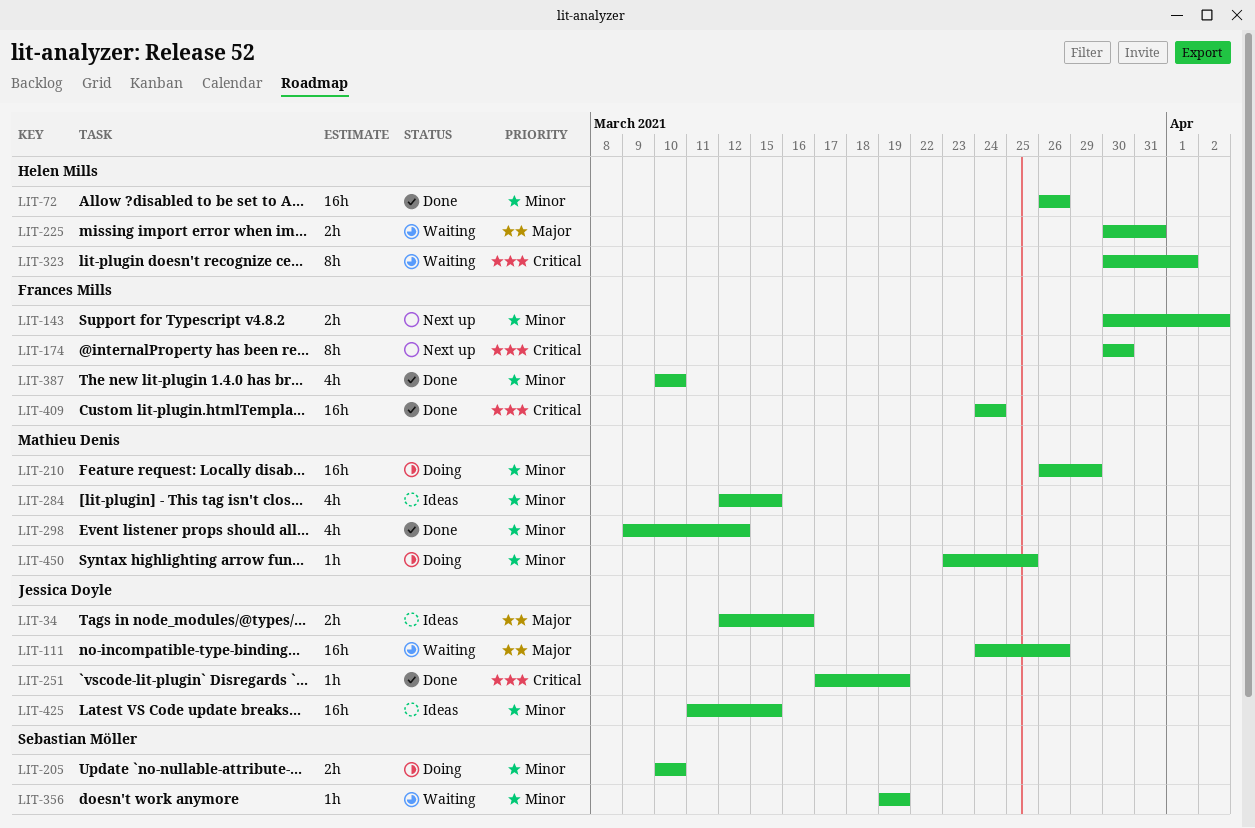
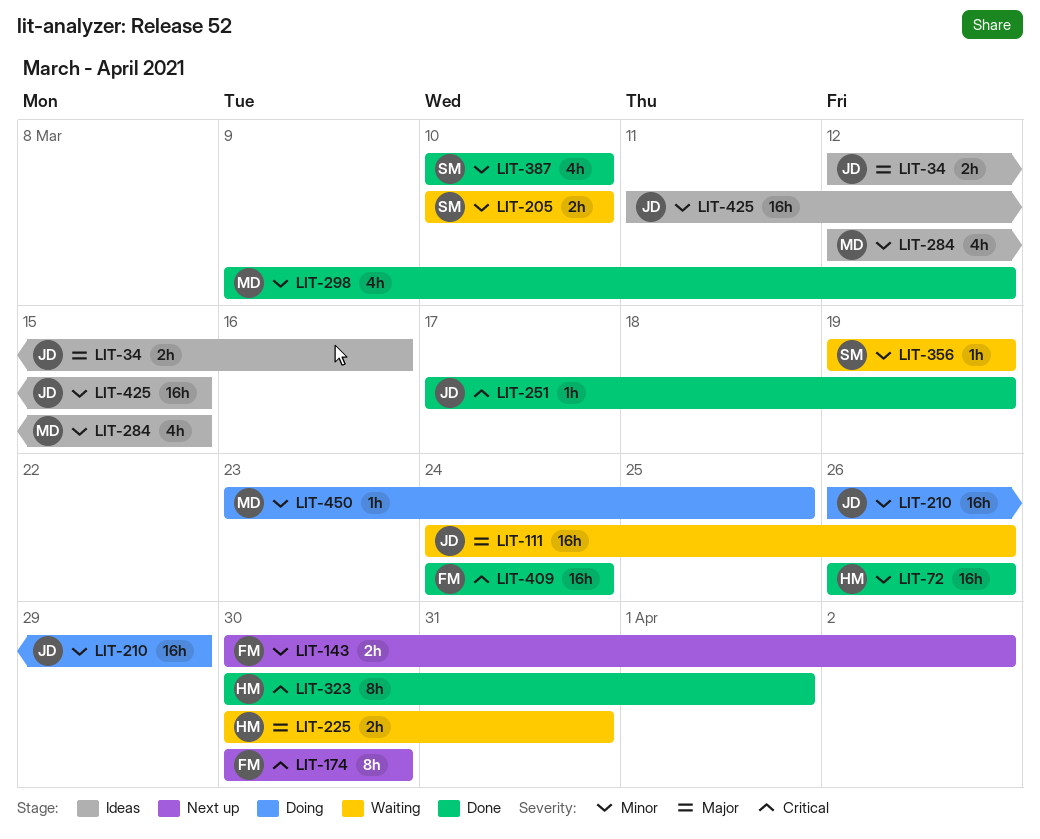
LIT-205, status: Doing -> Waiting
LIT-210, owner: Mathieu Denis -> Jessica Doyle
LIT-323, status: Waiting -> Done
LIT-387, owner: Frances Mills -> Sebastian Möller

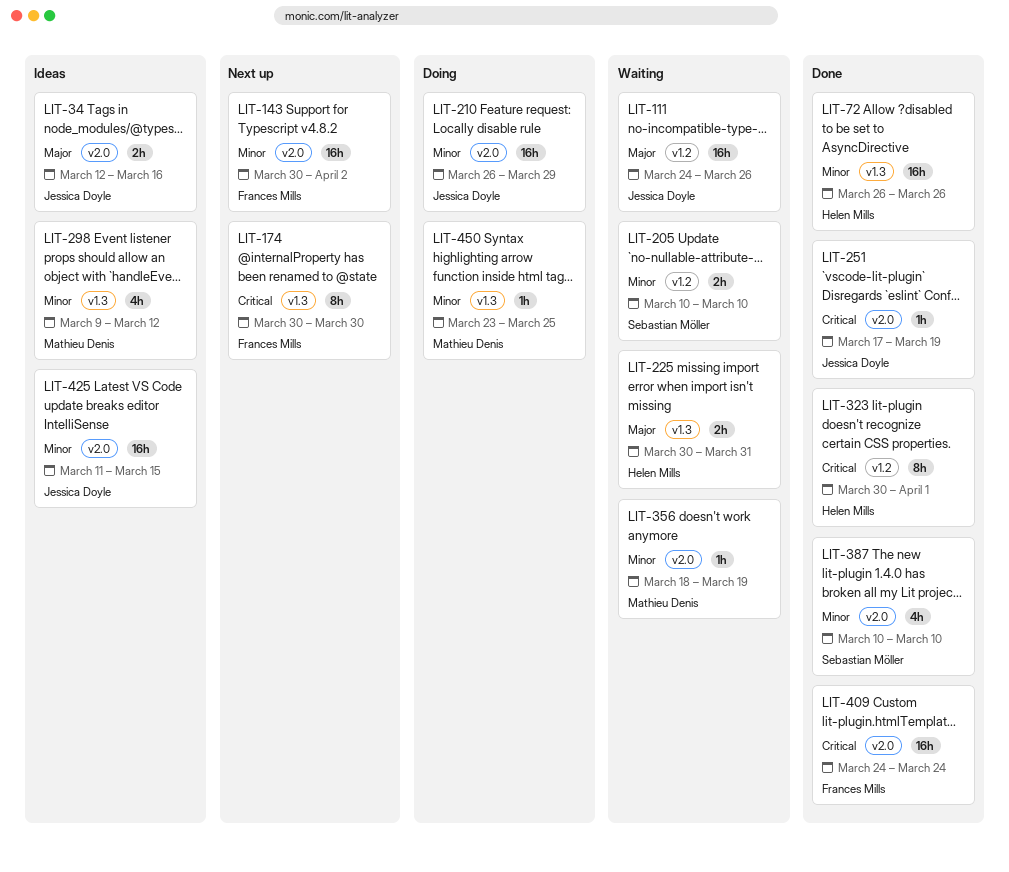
LIT-143, estimate: 2h -> 16h
LIT-284: present -> none
LIT-298, status: Done -> Ideas
LIT-356, owner: Sebastian Möller -> Mathieu Denis
LIT-356, start: Mar 19 -> Mar 18

